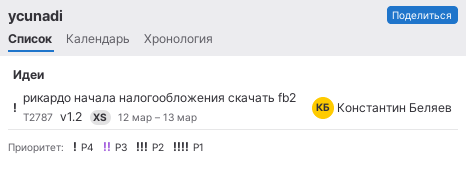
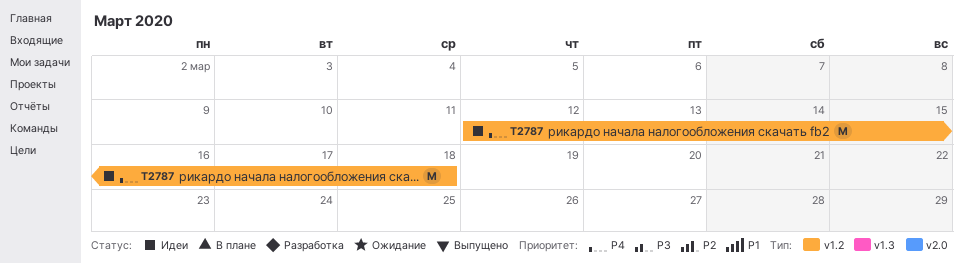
T2787, estimate: XS -> M
T2787, due: Mar 13 -> Mar 18

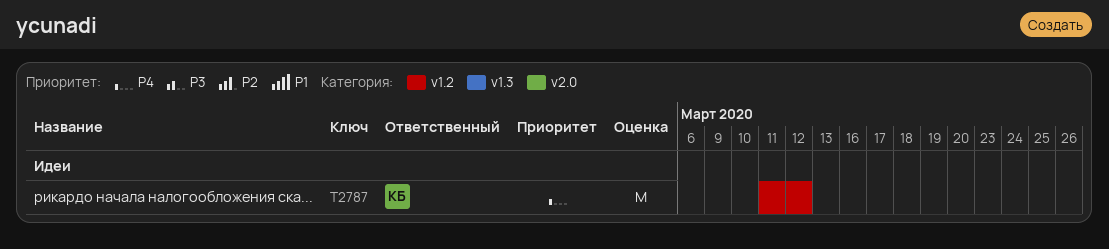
T2787, start: Mar 12 -> Mar 11
T2787, due: Mar 18 -> Mar 12

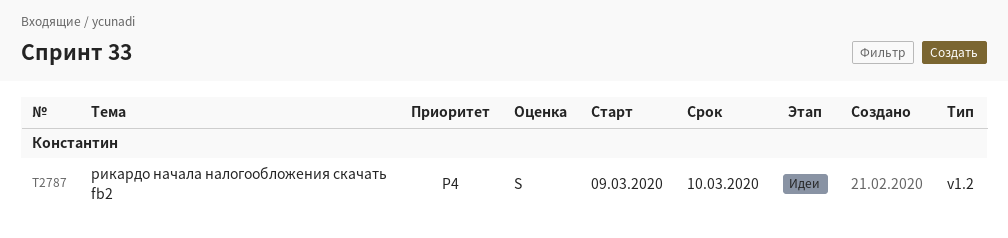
T2787, estimate: M -> S
T2787, start: Mar 11 -> Mar 9
T2787, due: Mar 12 -> Mar 10

